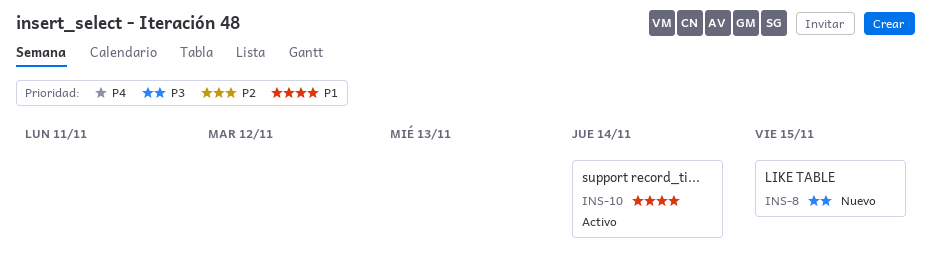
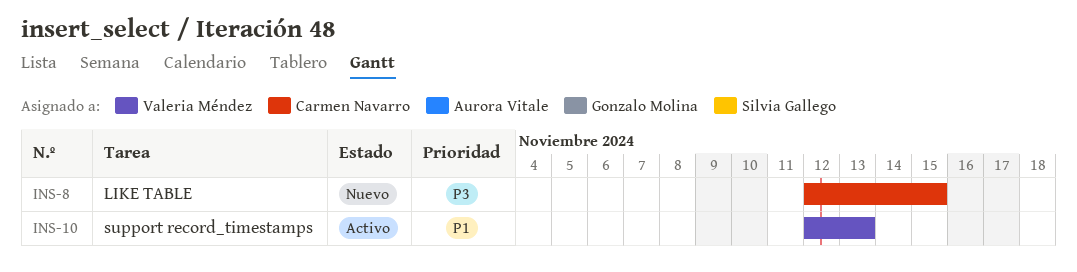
INS-10, due: Nov 14 -> Nov 13

